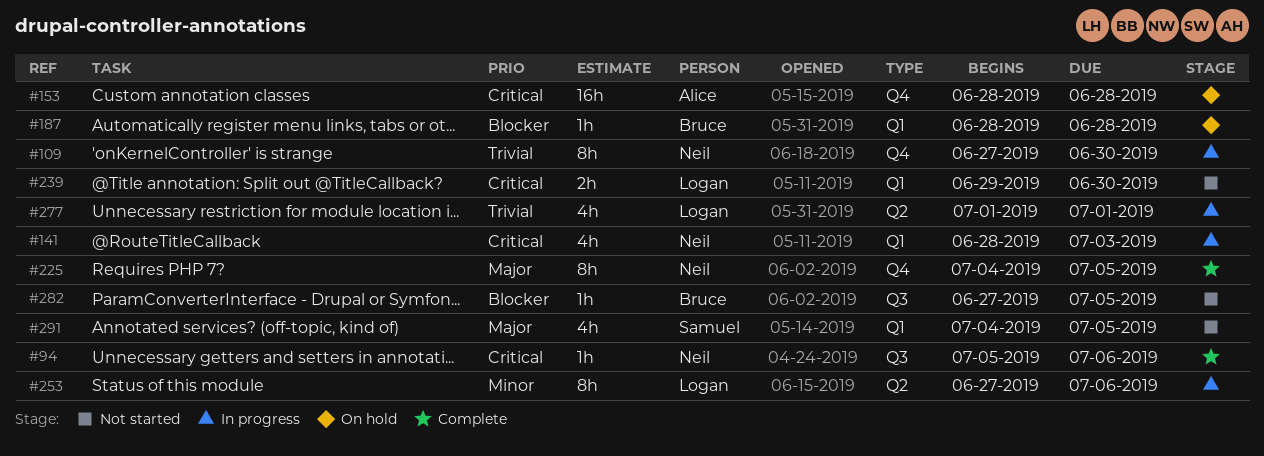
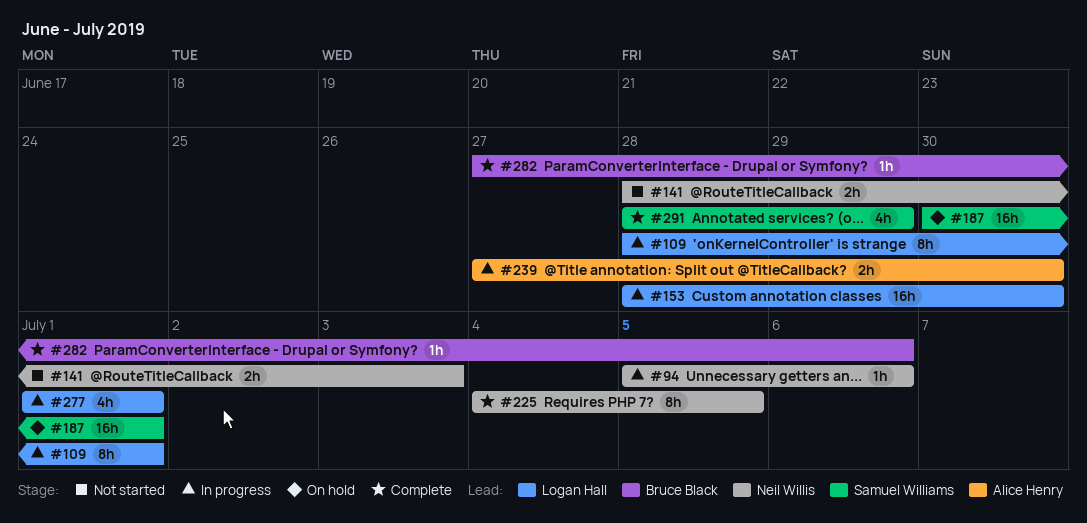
#94, status: Complete -> In progress
#109, owner: Neil Willis -> Logan Hall
#109, start: Jun 27 -> Jun 28
#109, due: Jun 30 -> Jul 1
#141, status: In progress -> Not started
#141, estimate: 4h -> 2h
#153, status: On hold -> In progress
#153, owner: Alice Henry -> Logan Hall
#153, due: Jun 28 -> Jun 30
#187, owner: Bruce Black -> Samuel Williams
#187, estimate: 1h -> 16h
#187, start: Jun 28 -> Jun 30
#187, due: Jun 28 -> Jul 1
#239, status: Not started -> In progress
#239, owner: Logan Hall -> Alice Henry
#239, start: Jun 29 -> Jun 27
#253: present -> none
#282, status: Not started -> Complete
#282, due: Jul 5 -> Jul 6
#291, status: Not started -> Complete
#291, start: Jul 4 -> Jun 28
#291, due: Jul 5 -> Jun 29

